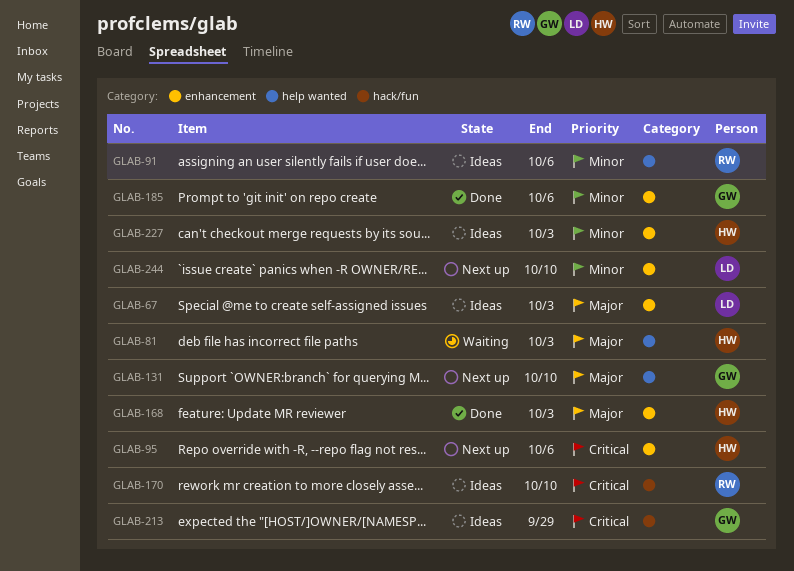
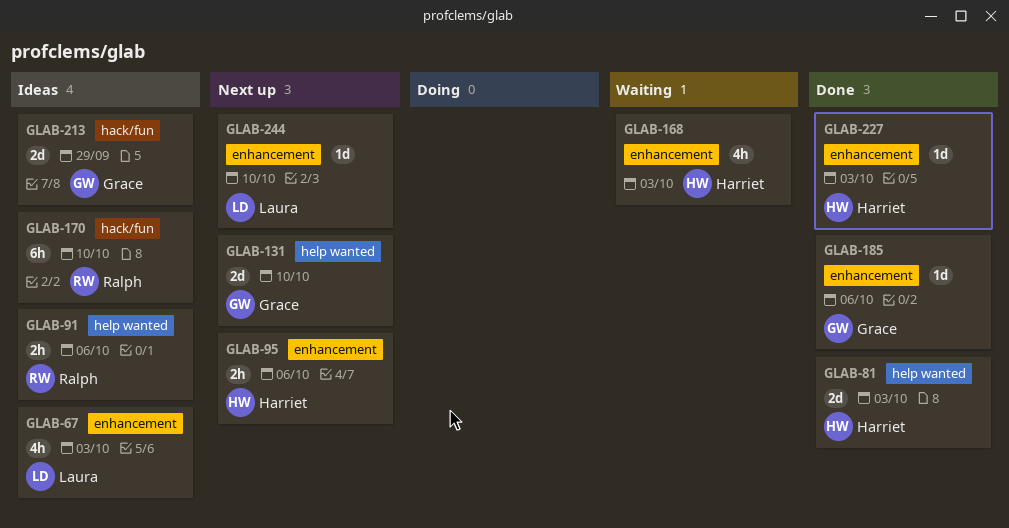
GLAB-81, status: Waiting -> Done
GLAB-168, status: Done -> Waiting
GLAB-227, status: Ideas -> Done

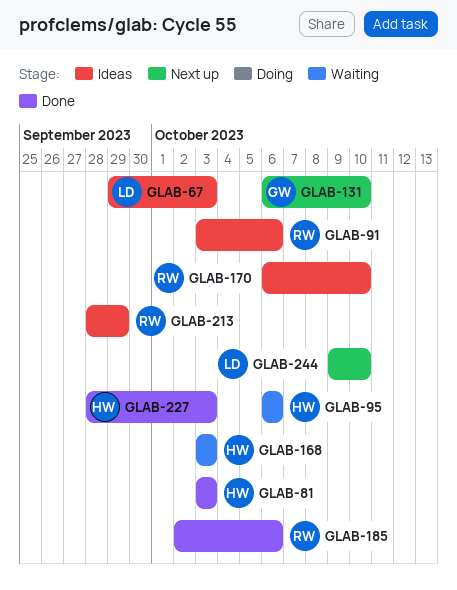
GLAB-95, status: Next up -> Waiting
GLAB-185, owner: Grace -> Ralph
GLAB-213, owner: Grace -> Ralph

